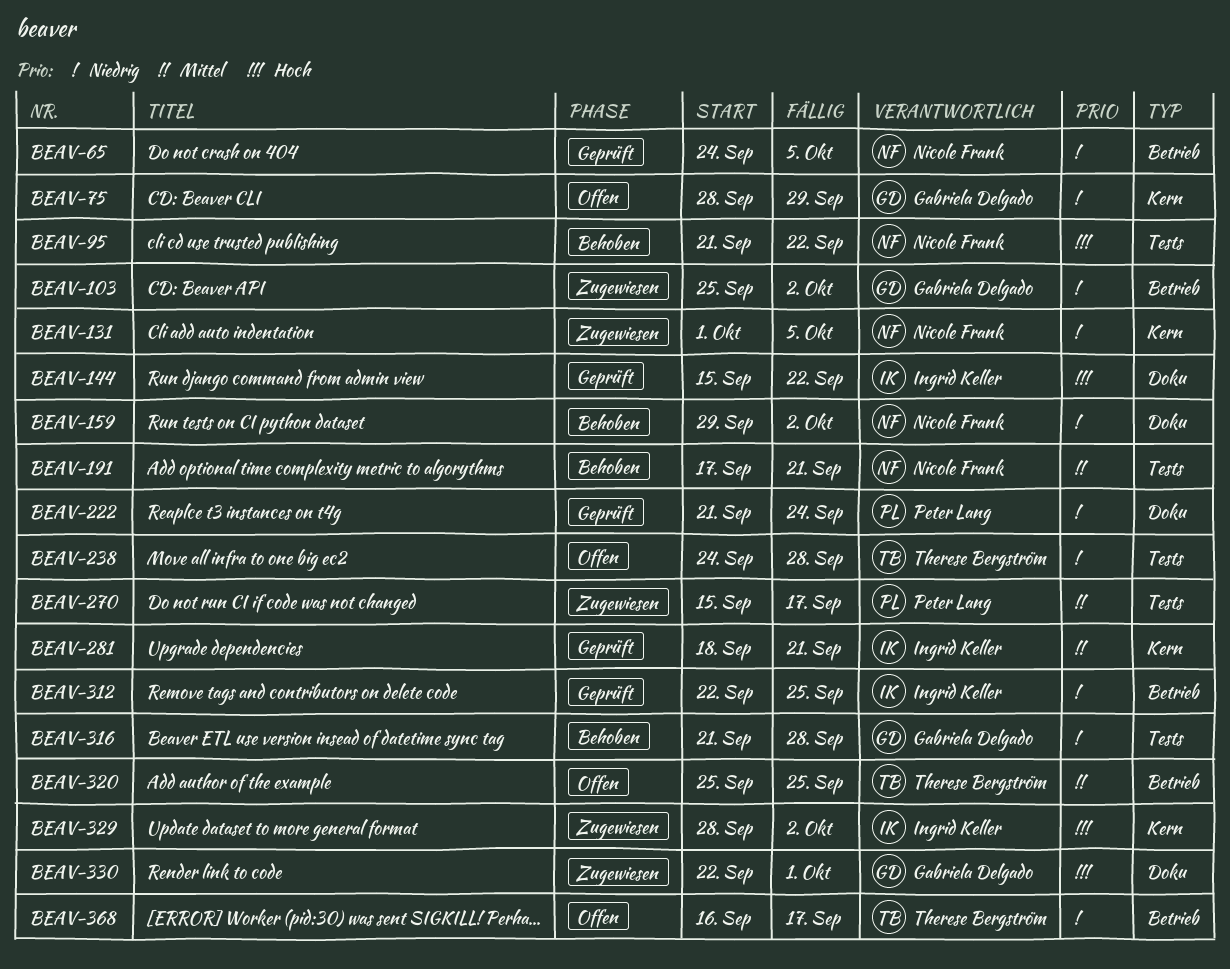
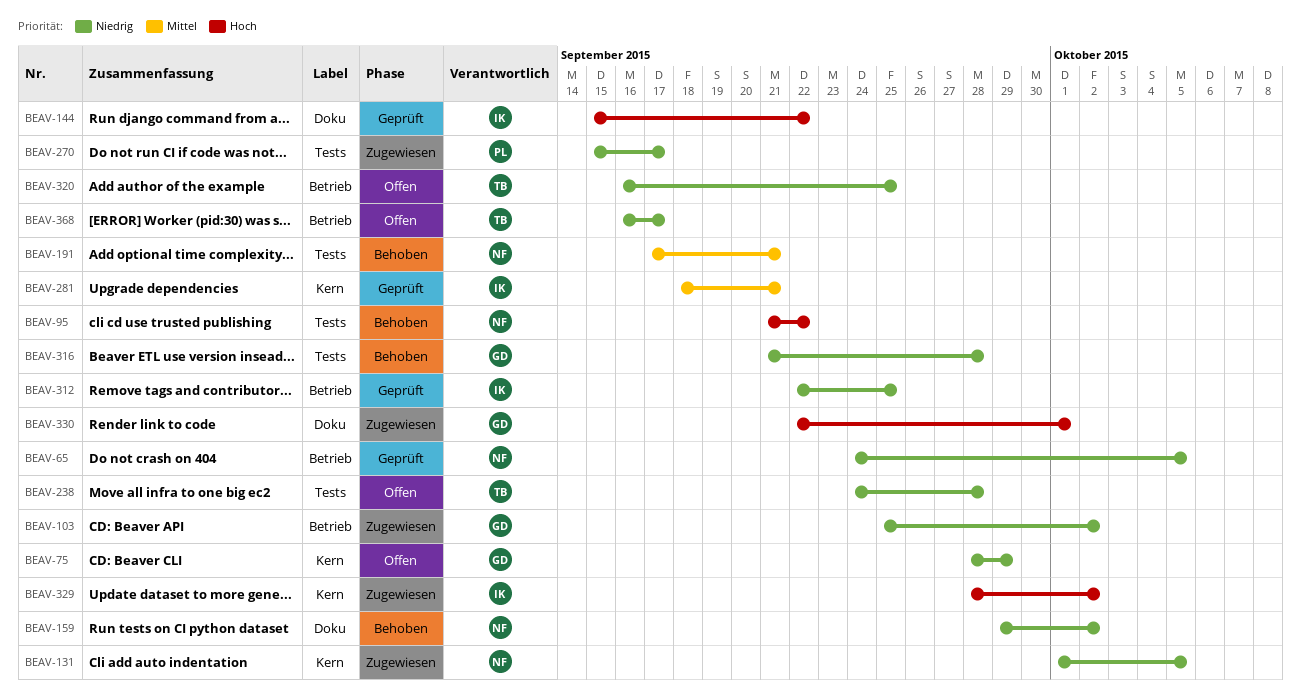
BEAV-222: present -> none
BEAV-270, priority: Mittel -> Niedrig
BEAV-320, priority: Mittel -> Niedrig
BEAV-320, start: Sep 25 -> Sep 16

